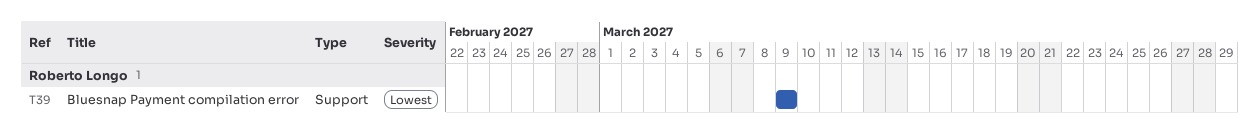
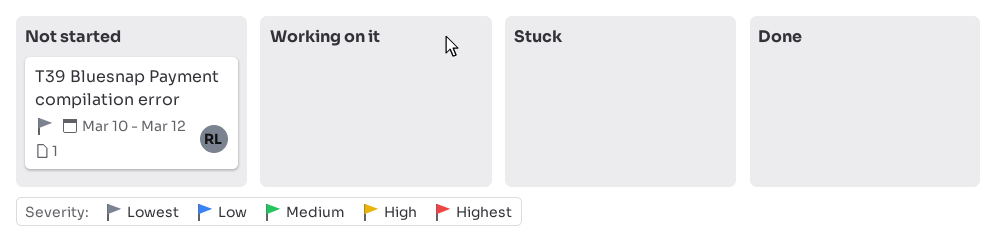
T39, start: Mar 9 -> Mar 10
T39, due: Mar 9 -> Mar 12

